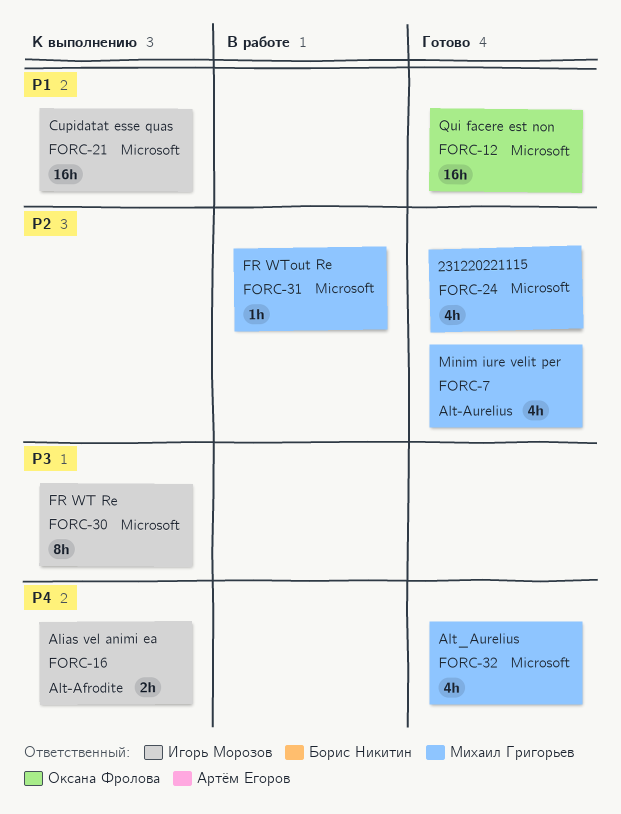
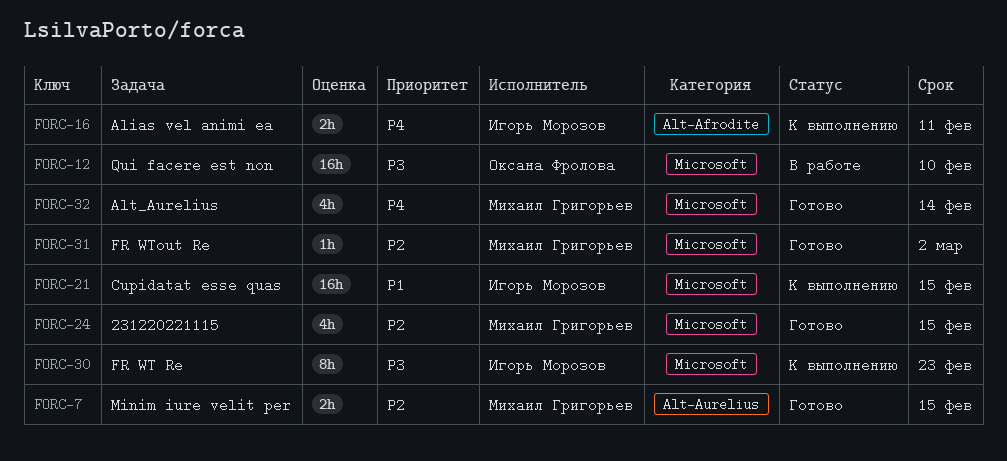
FORC-7, estimate: 4h -> 2h
FORC-12, status: Готово -> В работе
FORC-12, priority: P1 -> P3
FORC-31, status: В работе -> Готово

